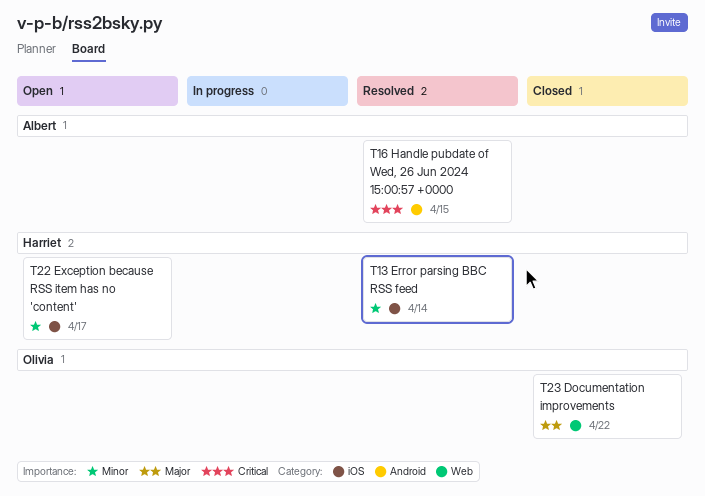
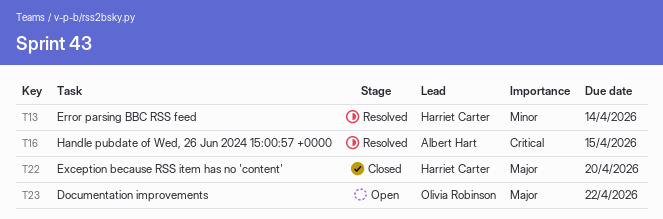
T22, status: Open -> Closed
T22, priority: Minor -> Major
T22, due: Apr 17 -> Apr 20
T23, status: Closed -> Open

